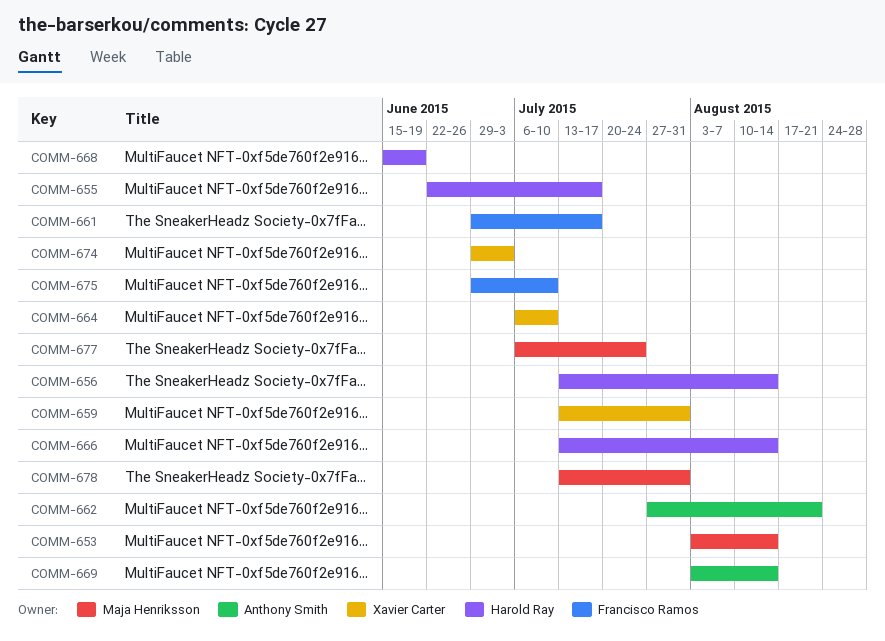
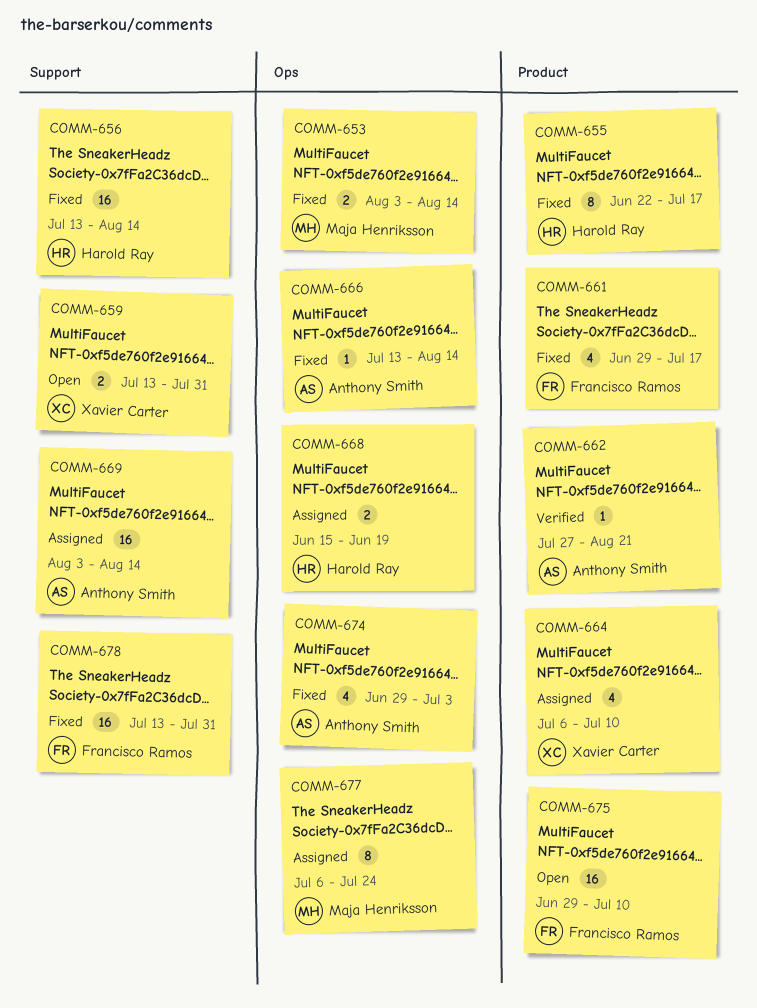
COMM-666, owner: Harold Ray -> Anthony Smith
COMM-674, owner: Xavier Carter -> Anthony Smith
COMM-678, owner: Maja Henriksson -> Francisco Ramos

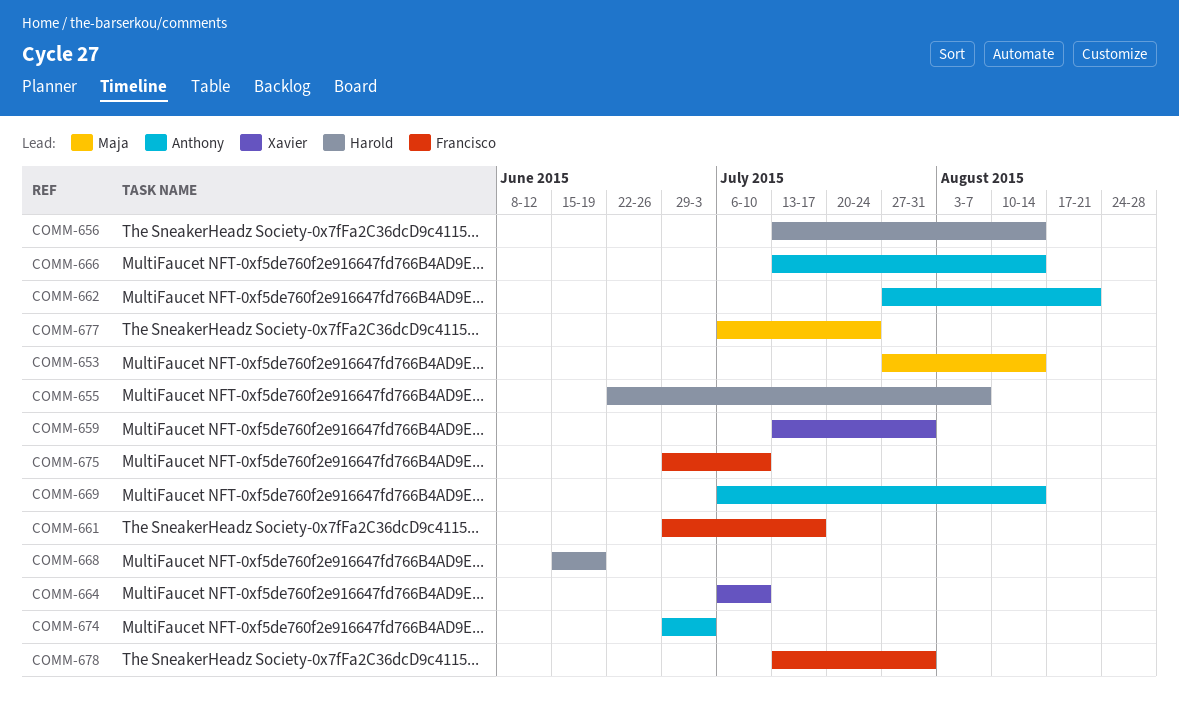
COMM-653, start: Aug 3 -> Jul 27
COMM-655, due: Jul 17 -> Aug 7
COMM-669, start: Aug 3 -> Jul 6

